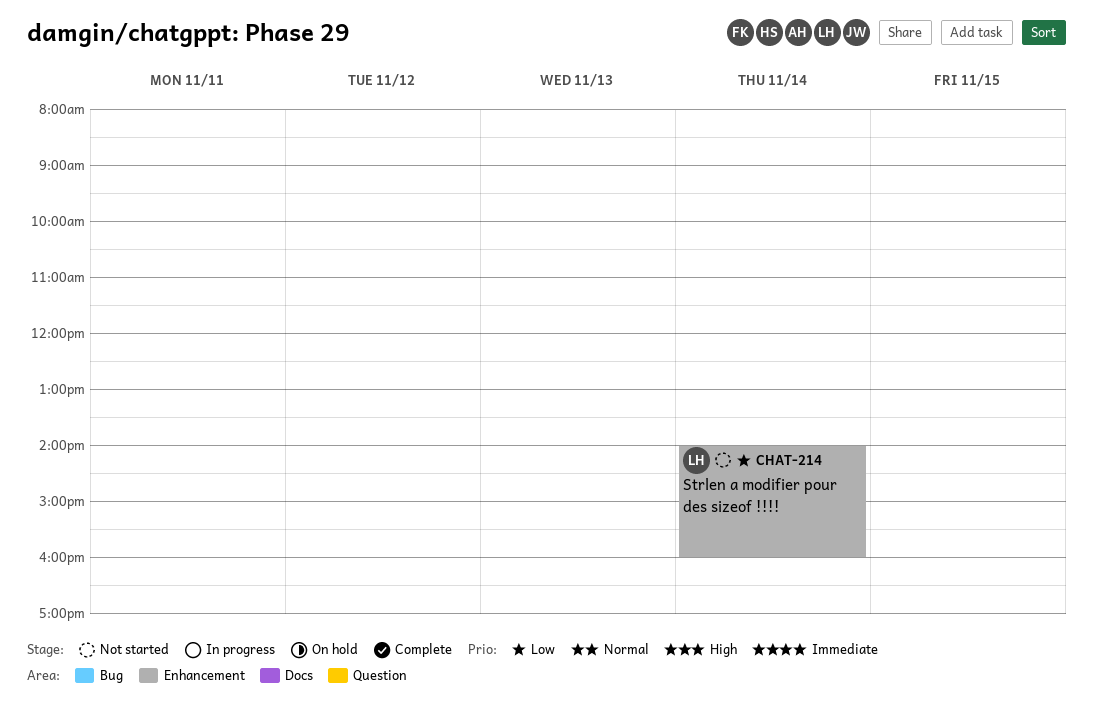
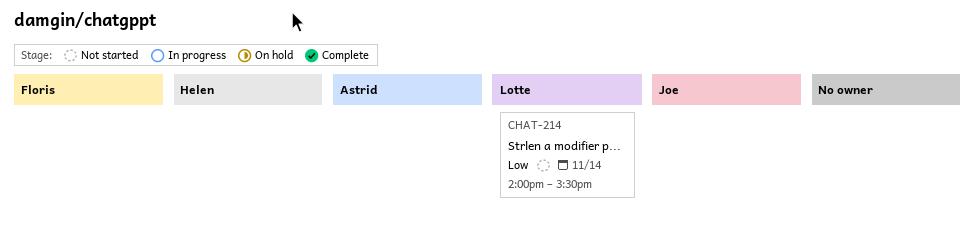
CHAT-214, ends: 16:00 -> 15:30

